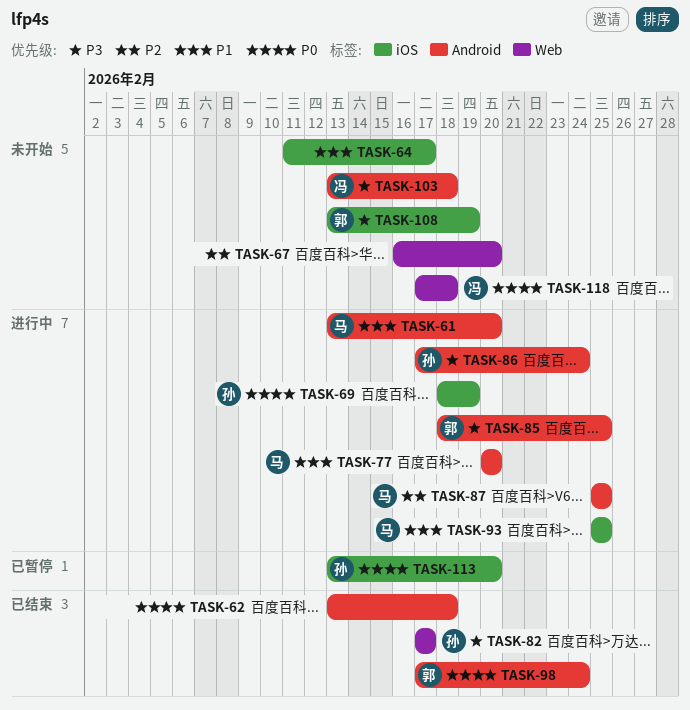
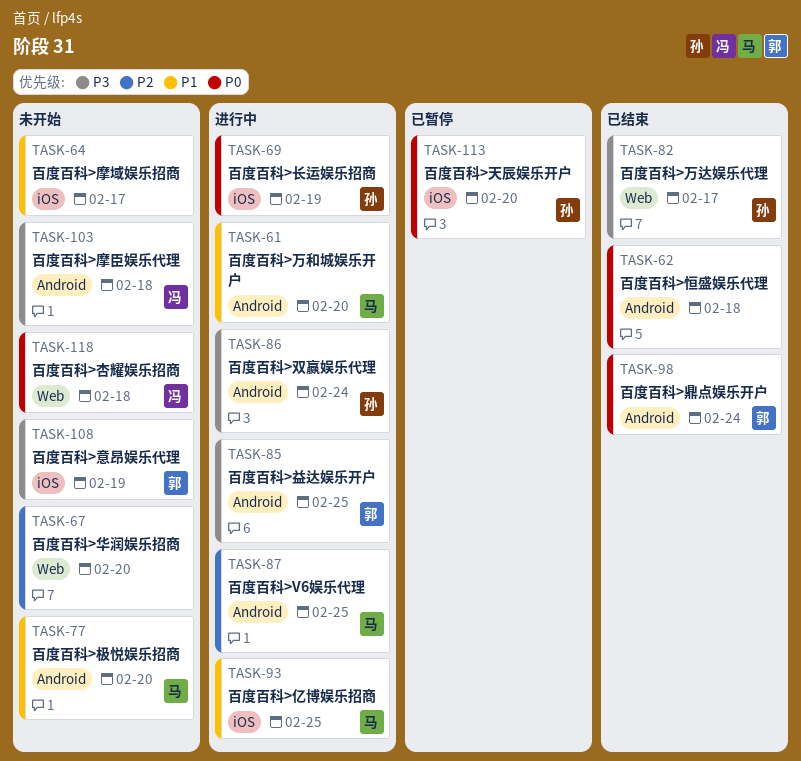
TASK-77, status: 进行中 -> 未开始

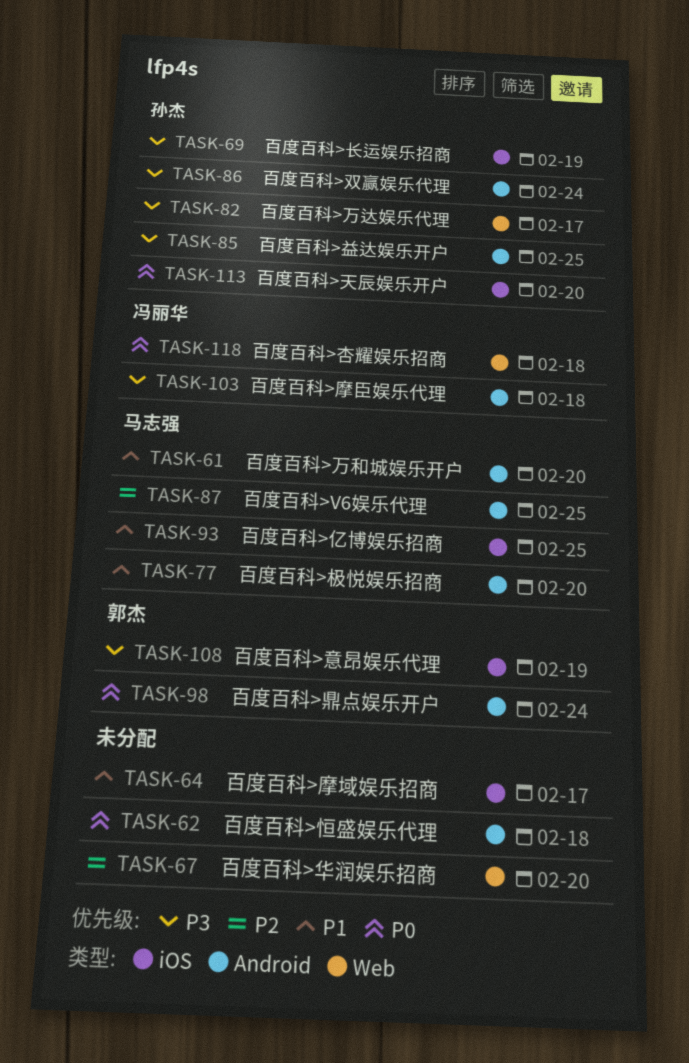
TASK-69, priority: P0 -> P3
TASK-85, owner: 郭杰 -> 孙杰

